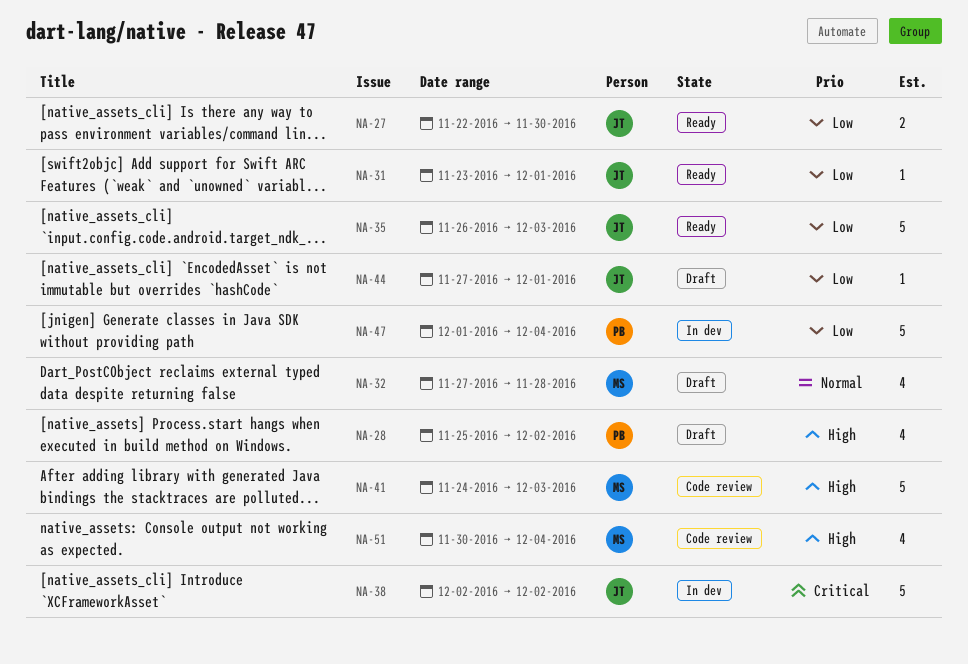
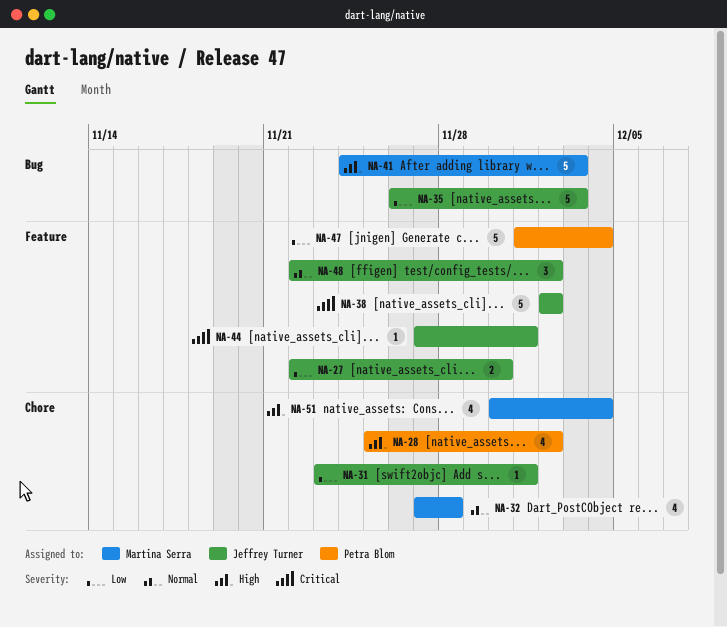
NA-44, priority: Low -> Critical
NA-48: none -> present

